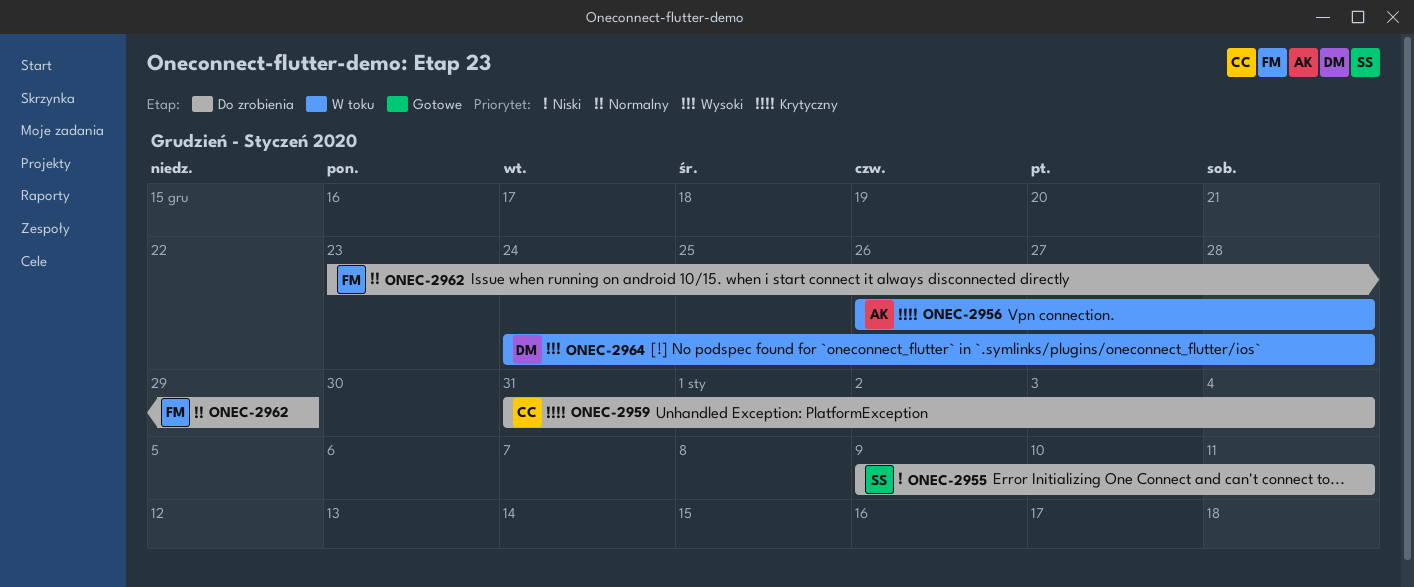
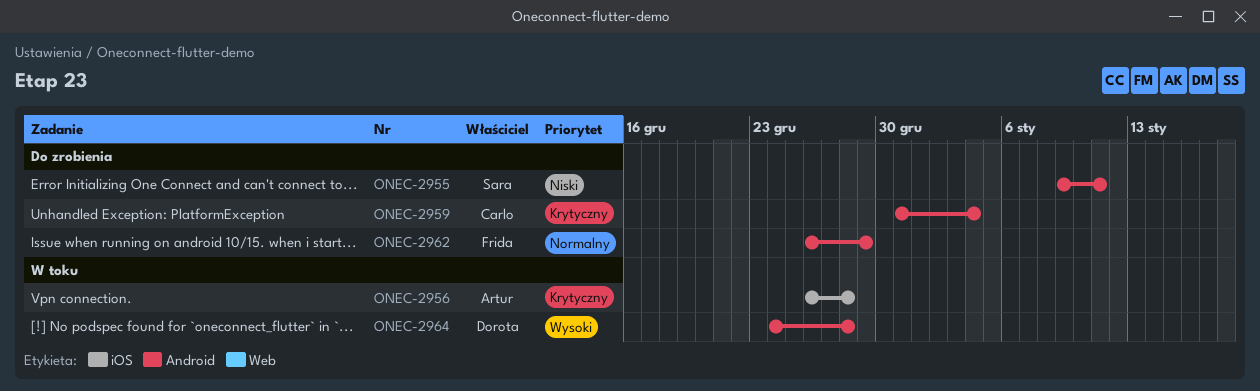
ONEC-2962, start: Dec 23 -> Dec 26

